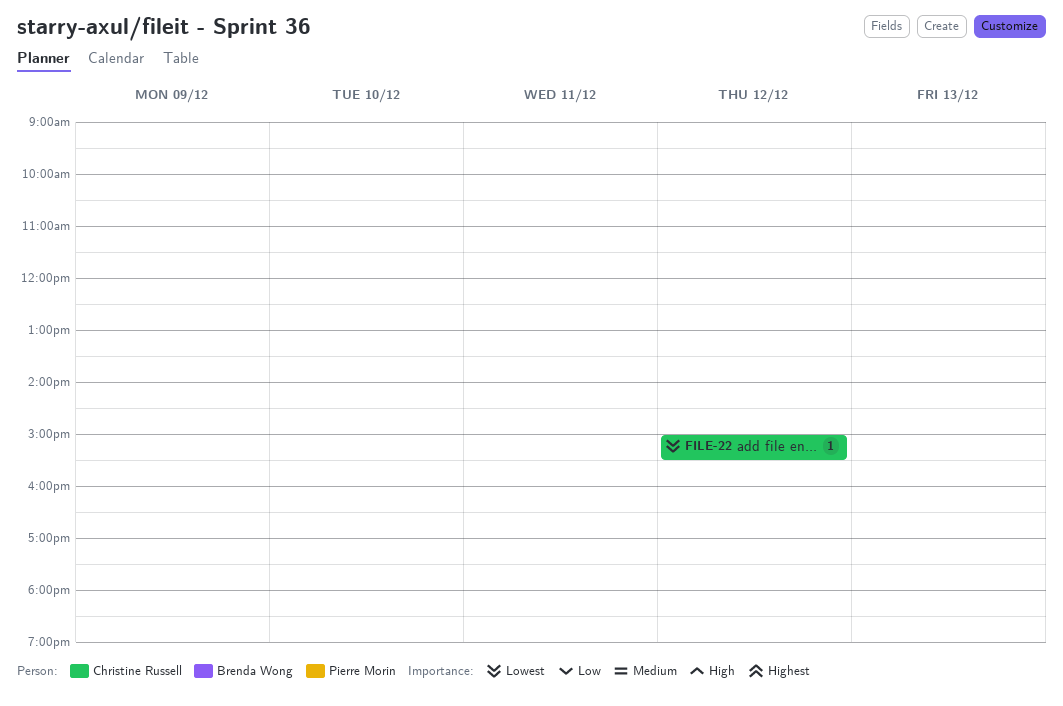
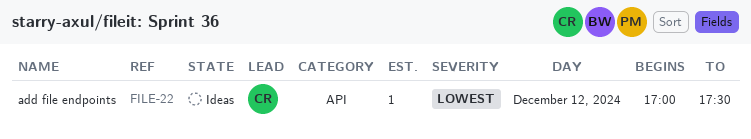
FILE-22, begins: 15:00 -> 17:00
FILE-22, ends: 15:30 -> 17:30

